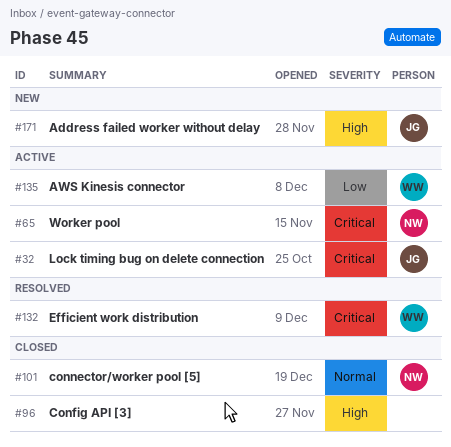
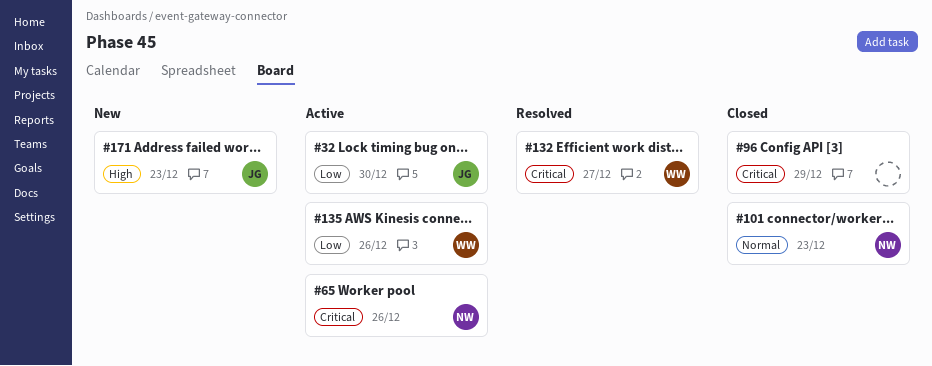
#32, priority: Critical -> Low
#96, priority: High -> Critical

